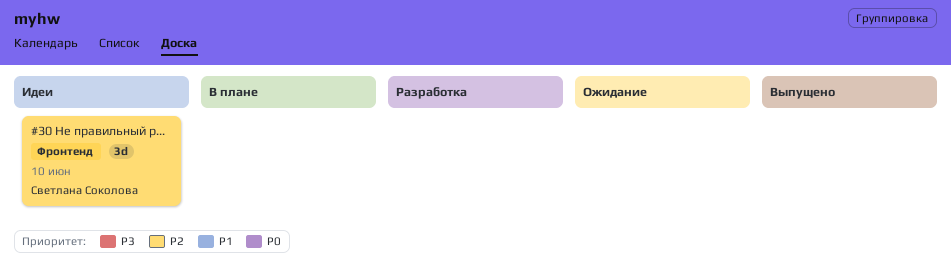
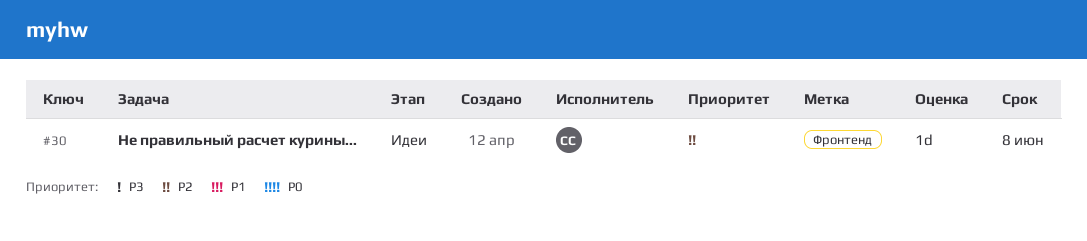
#30, estimate: 3d -> 1d
#30, due: Jun 10 -> Jun 8

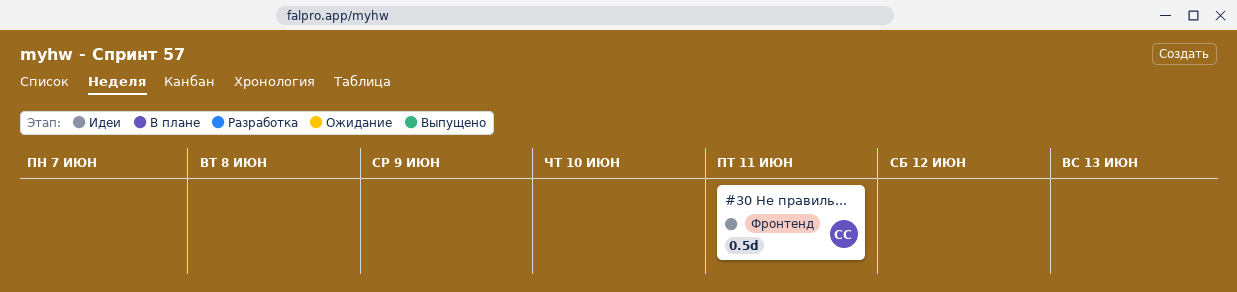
#30, estimate: 1d -> 0.5d
#30, due: Jun 8 -> Jun 11

